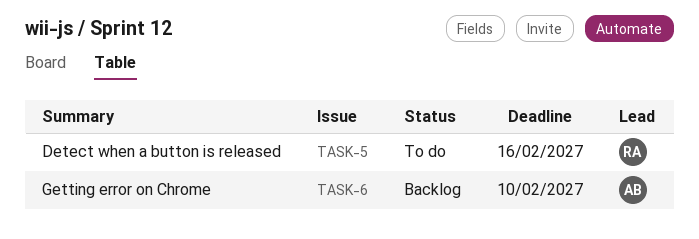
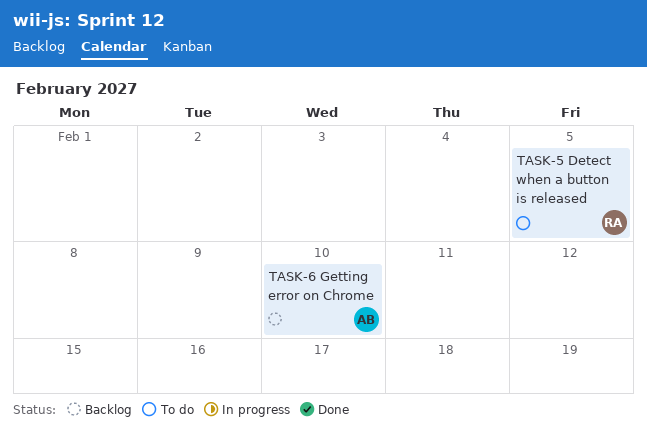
TASK-5, due: Feb 16 -> Feb 5

